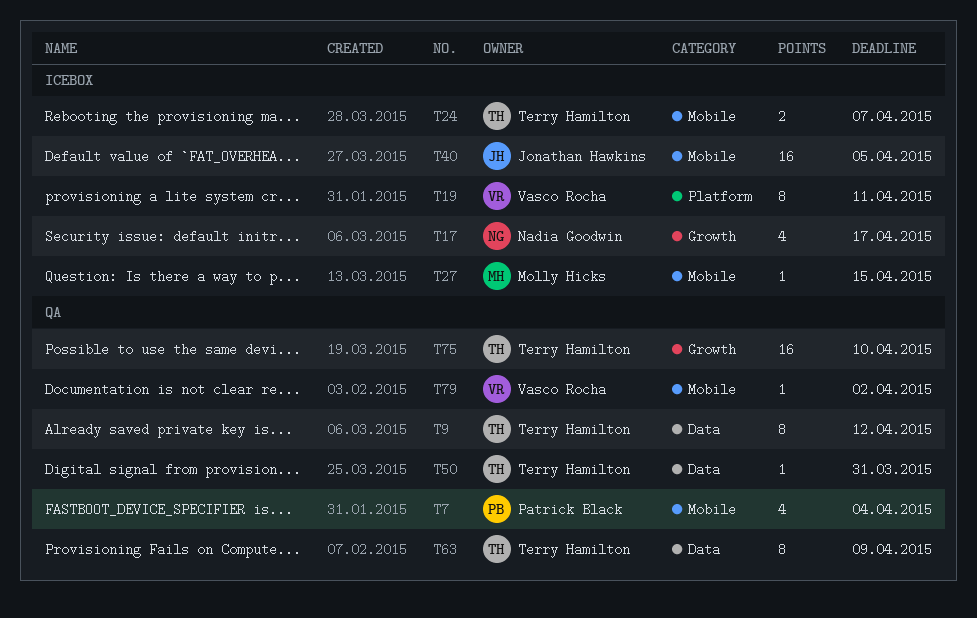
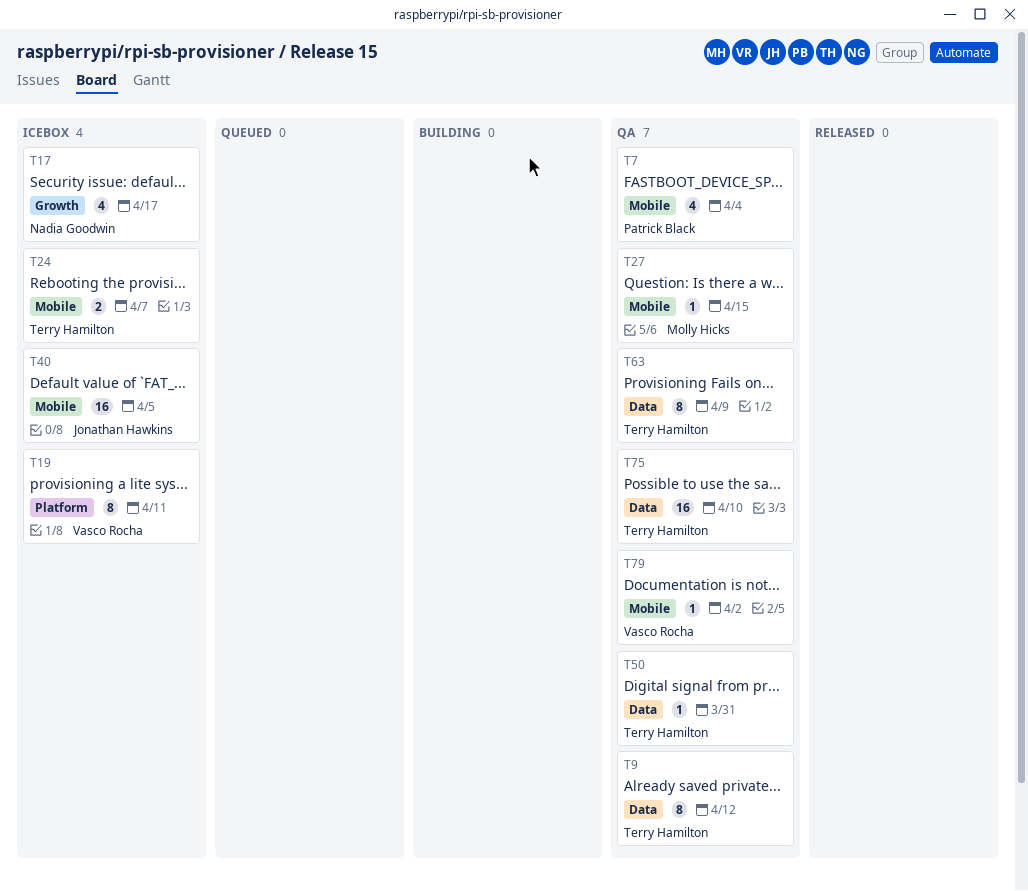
T27, status: Icebox -> QA
T75, label: Growth -> Data

